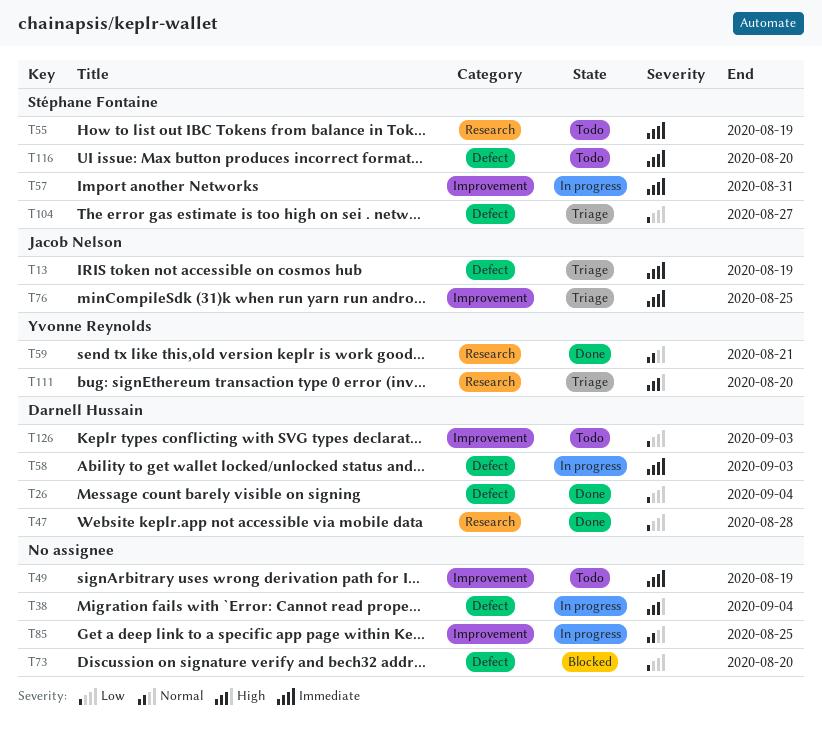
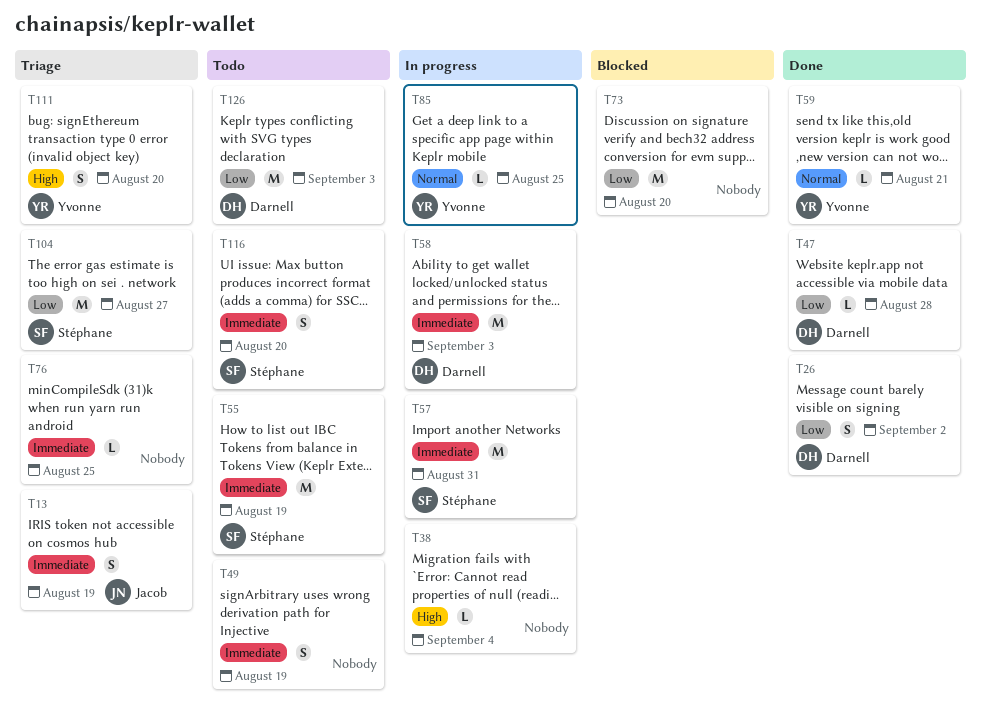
T26, due: Sep 4 -> Sep 2
T76, owner: Jacob Nelson -> none
T85, owner: none -> Yvonne Reynolds

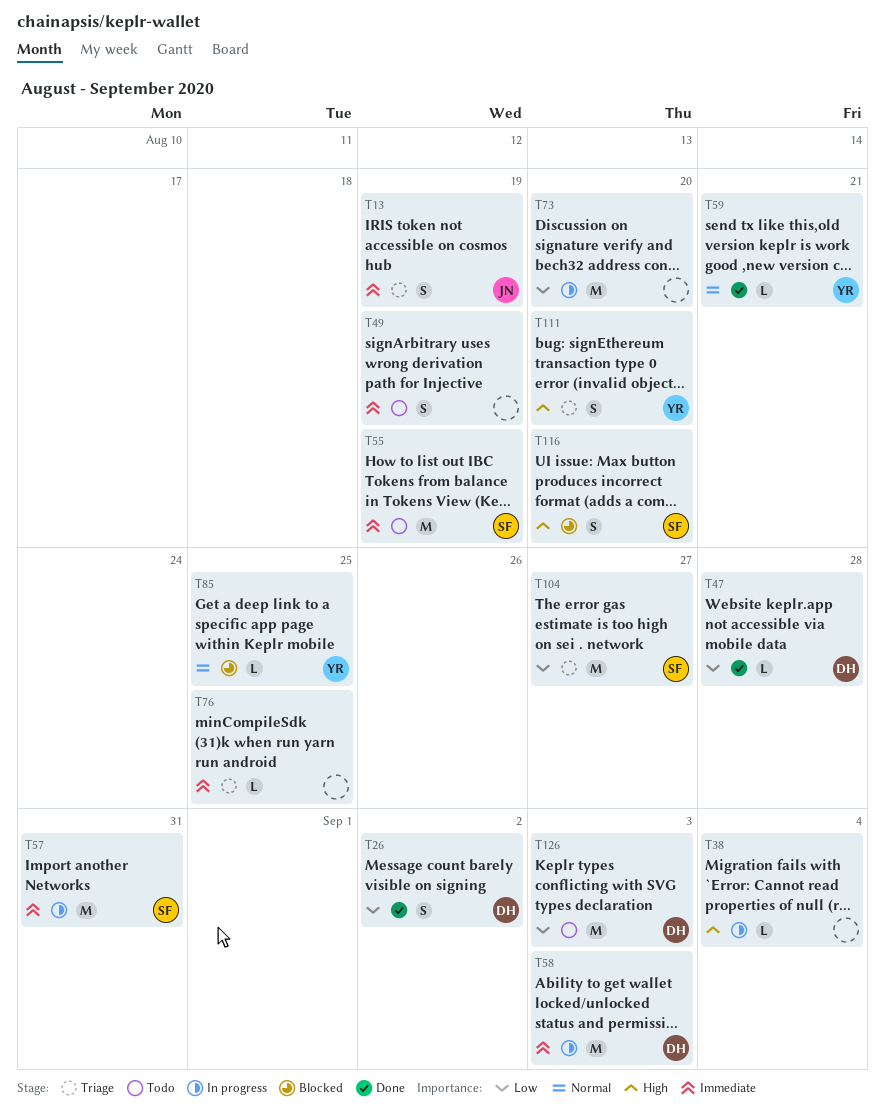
T73, status: Blocked -> In progress
T85, status: In progress -> Blocked
T116, status: Todo -> Blocked
T116, priority: Immediate -> High

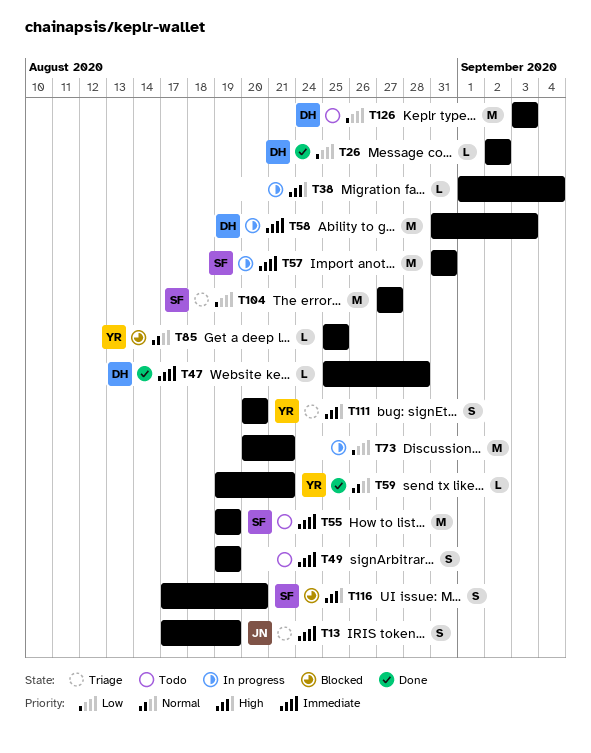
T26, estimate: S -> L
T47, priority: Low -> Immediate
T73, due: Aug 20 -> Aug 21
T76: present -> none

